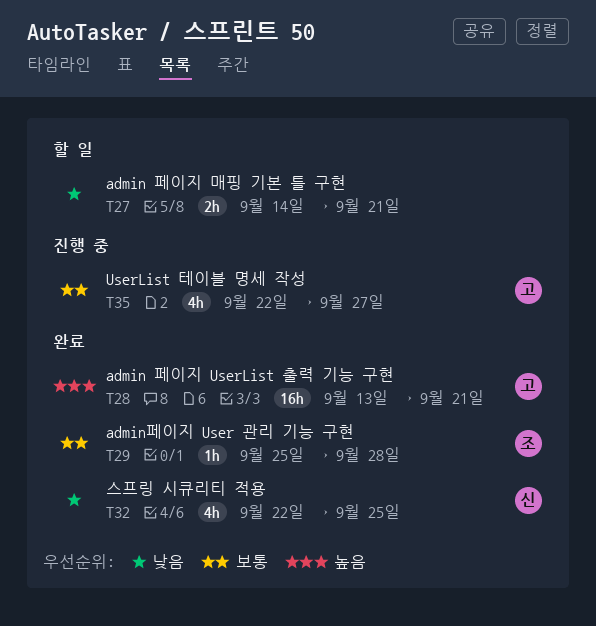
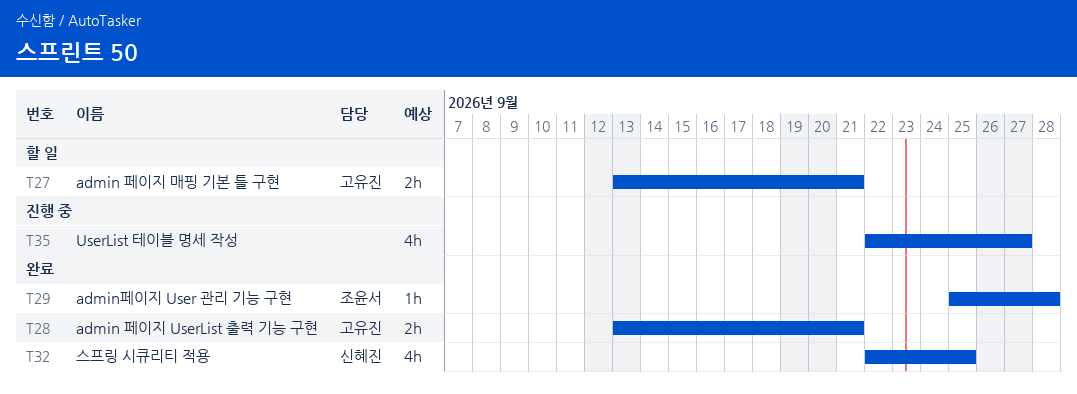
T27, owner: none -> 고유진
T27, start: Sep 14 -> Sep 13
T28, estimate: 16h -> 2h
T35, owner: 고유진 -> none

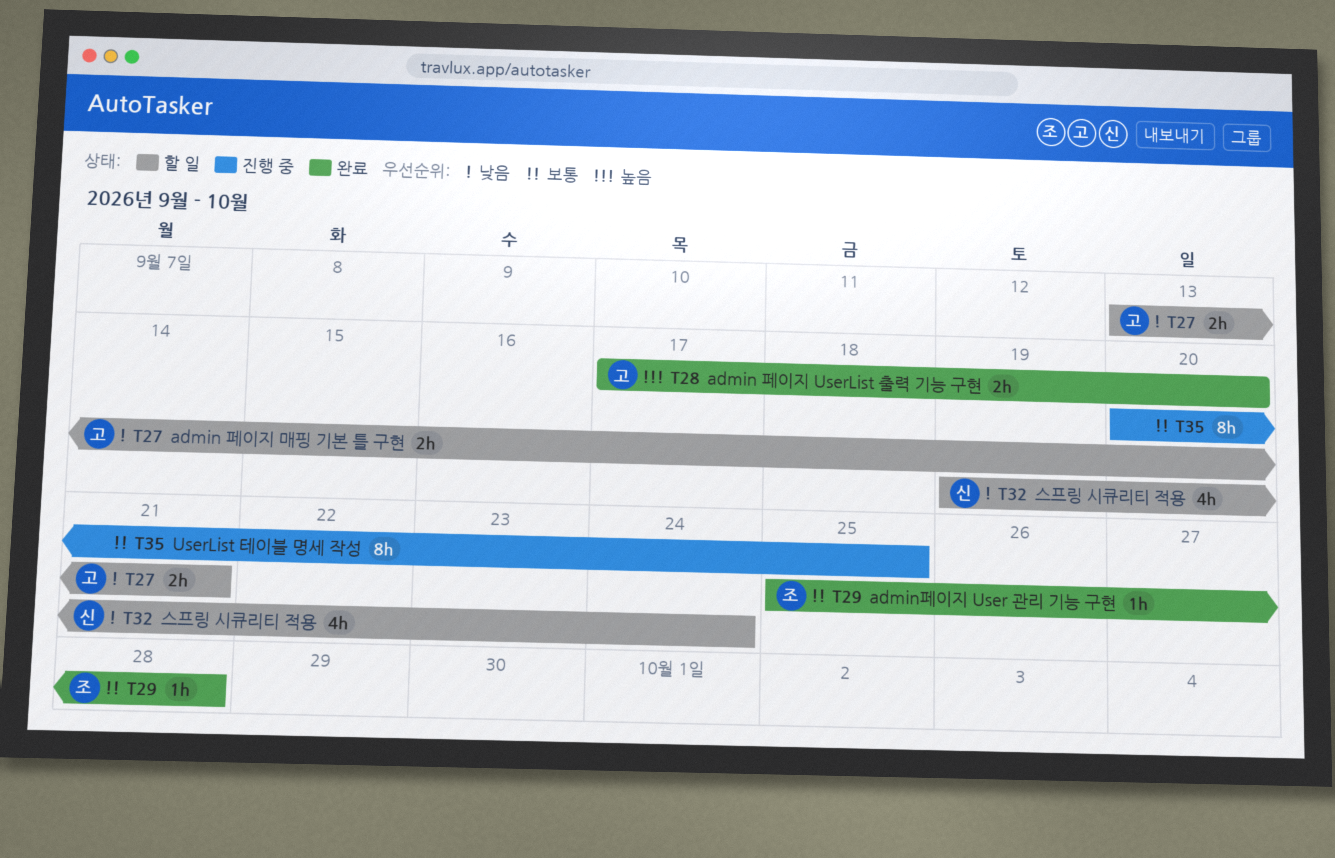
T28, start: Sep 13 -> Sep 17
T28, due: Sep 21 -> Sep 20
T32, status: 완료 -> 할 일
T32, start: Sep 22 -> Sep 19
T32, due: Sep 25 -> Sep 24
T35, estimate: 4h -> 8h
T35, start: Sep 22 -> Sep 20
T35, due: Sep 27 -> Sep 25

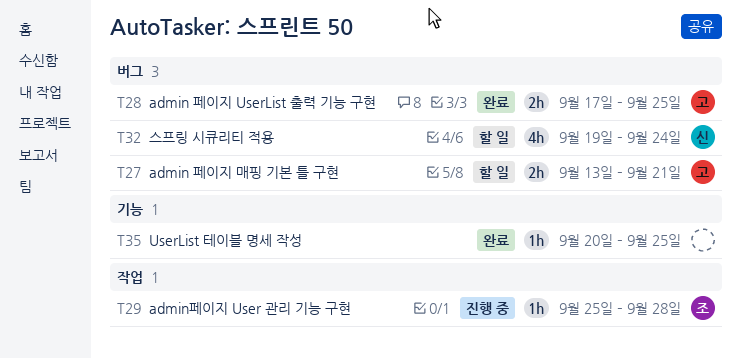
T28, due: Sep 20 -> Sep 25
T29, status: 완료 -> 진행 중
T35, status: 진행 중 -> 완료
T35, estimate: 8h -> 1h

